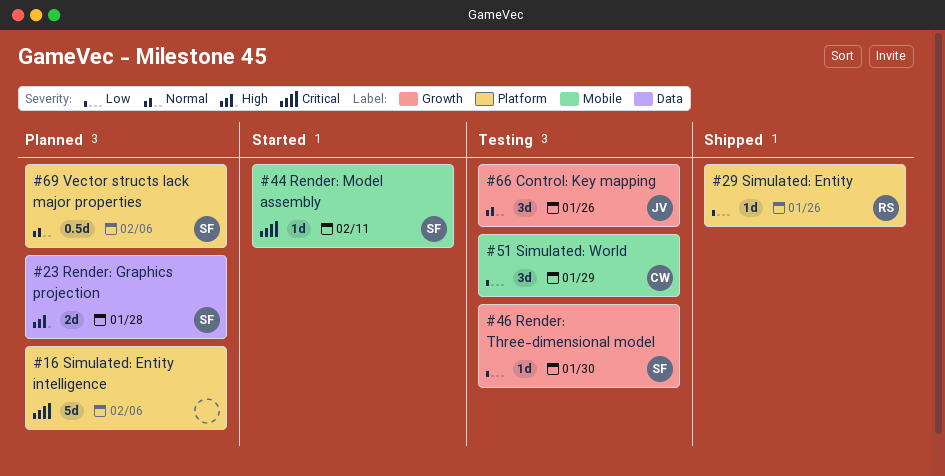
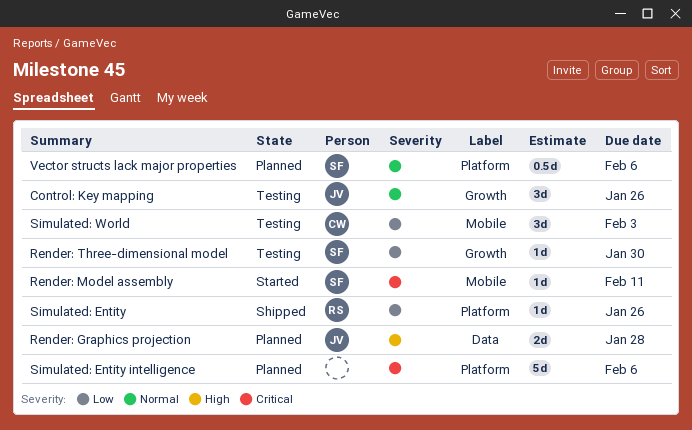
Render: Graphics projection, owner: SF -> JV
Simulated: World, due: Jan 29 -> Feb 3

